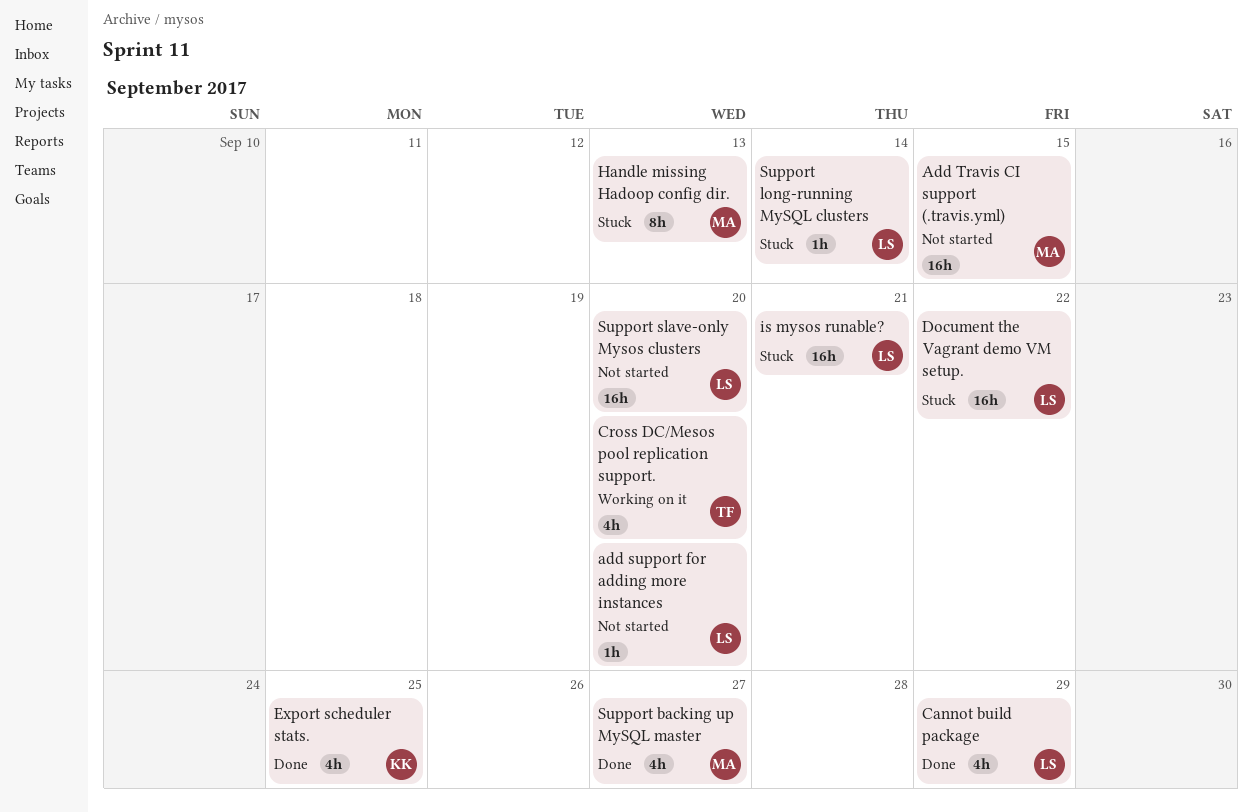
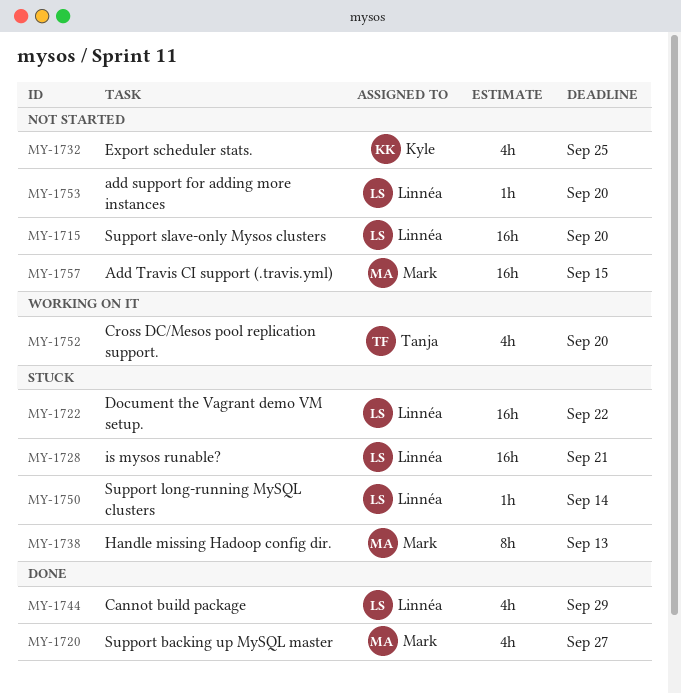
Export scheduler stats., status: Done -> Not started

